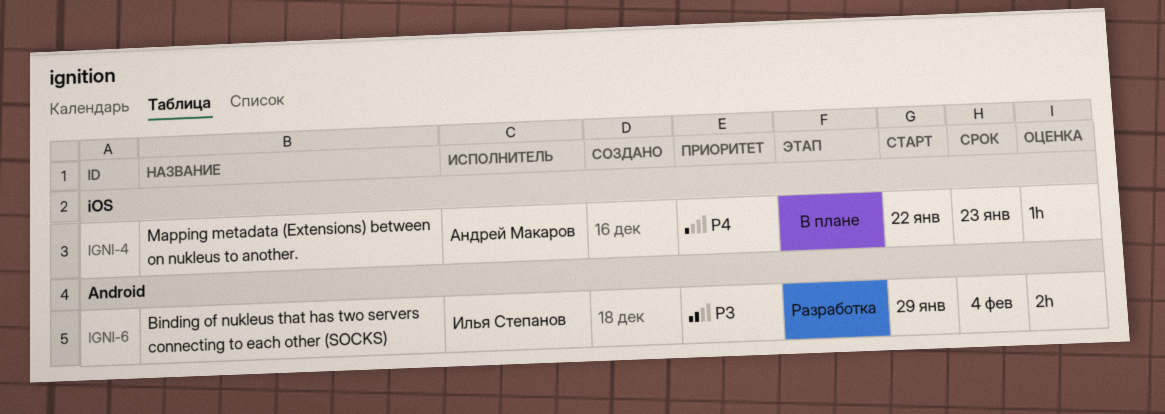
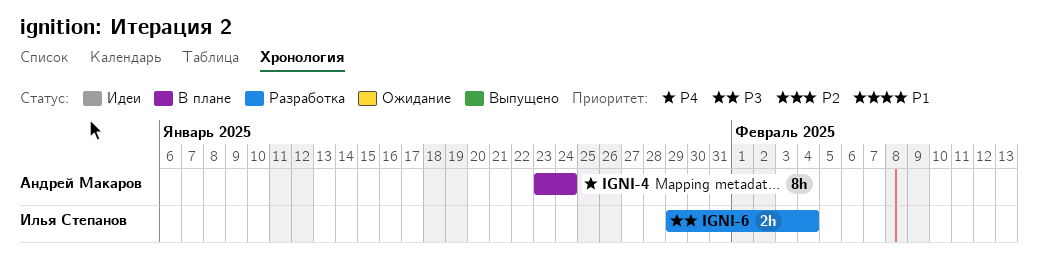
IGNI-4, estimate: 1h -> 8h
IGNI-4, start: Jan 22 -> Jan 23
IGNI-4, due: Jan 23 -> Jan 24

